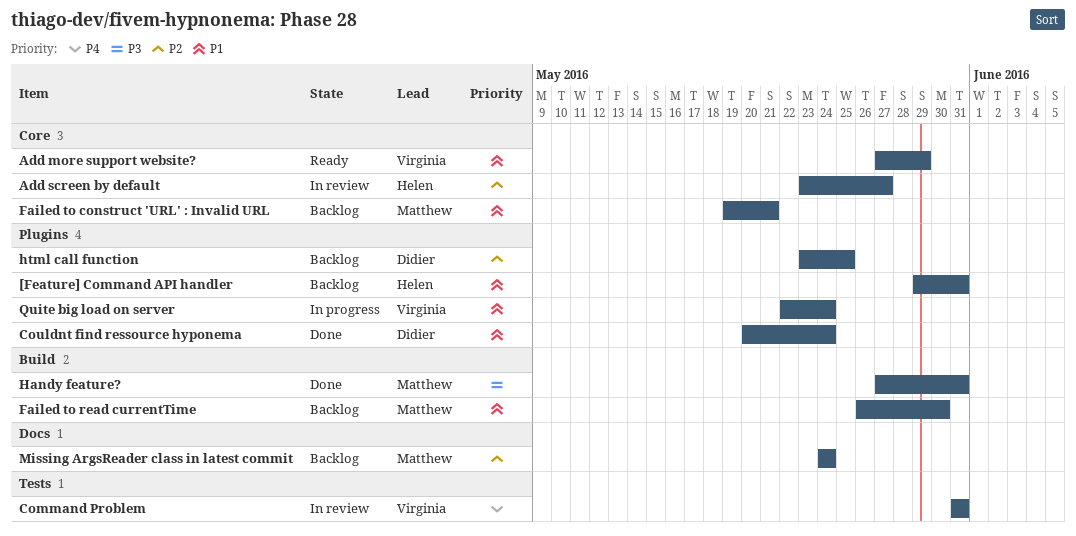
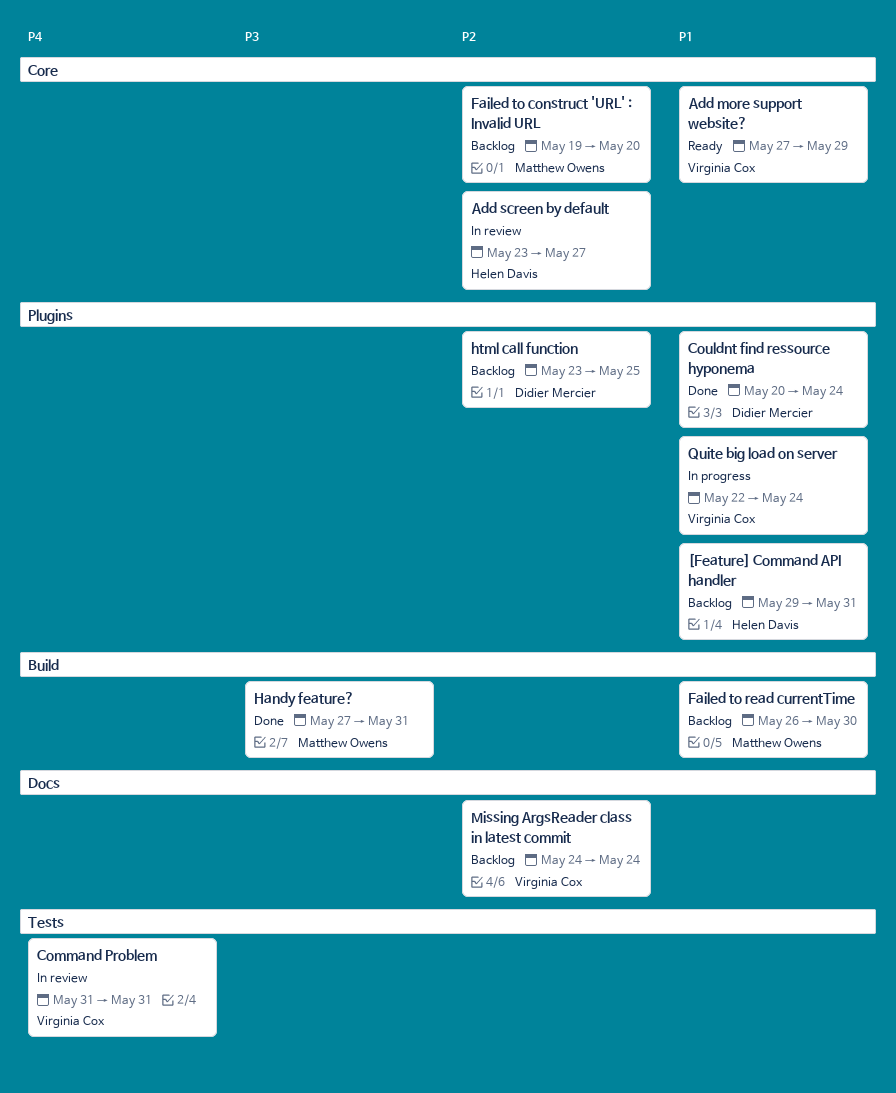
Failed to construct 'URL' : Invalid URL, priority: P1 -> P2
Failed to construct 'URL' : Invalid URL, due: May 21 -> May 20
Missing ArgsReader class in latest commit, owner: Matthew Owens -> Virginia Cox

